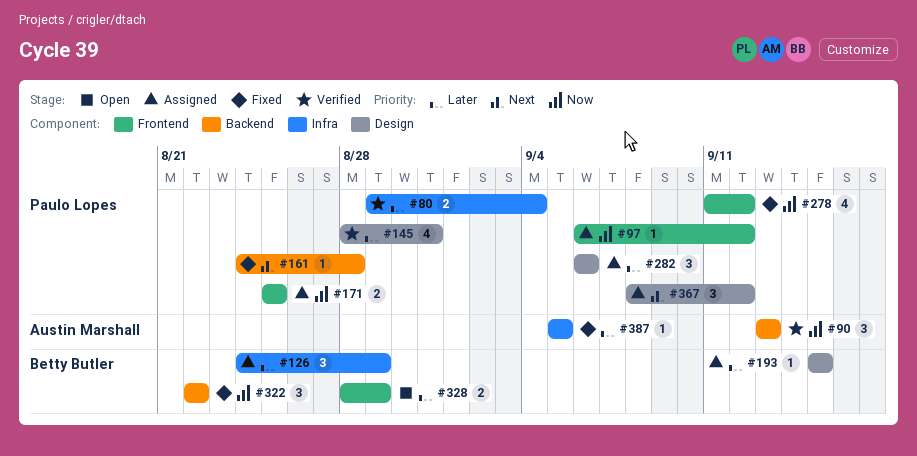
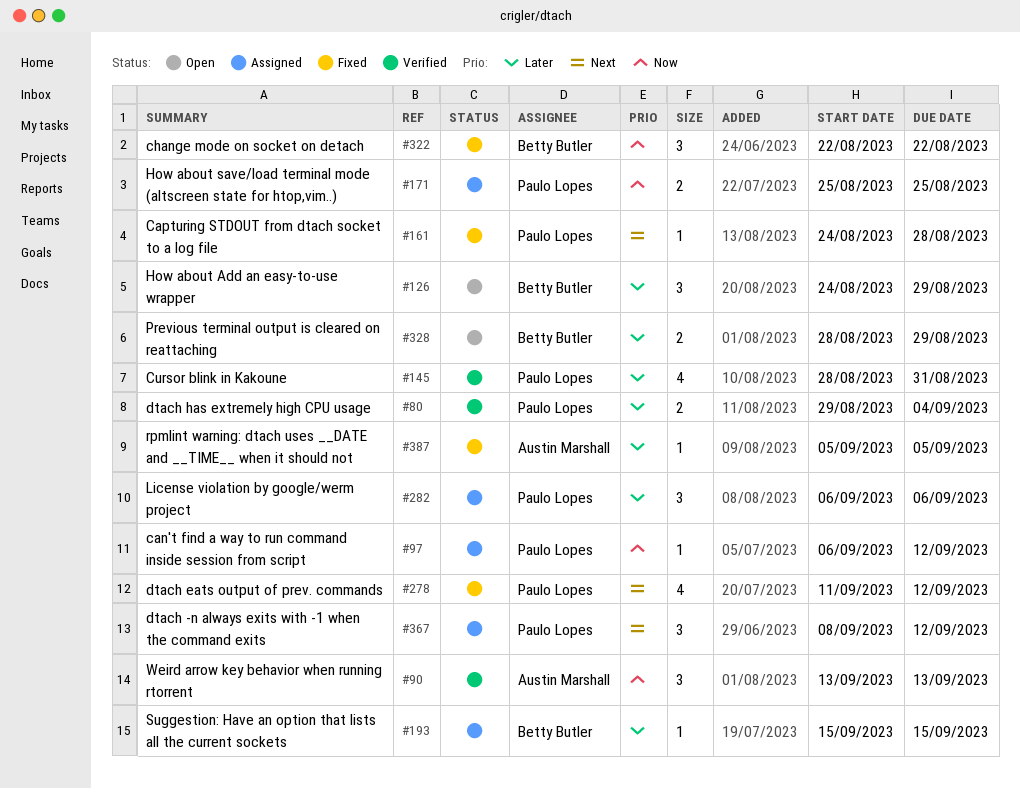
#126, status: Assigned -> Open
#278, priority: Now -> Next

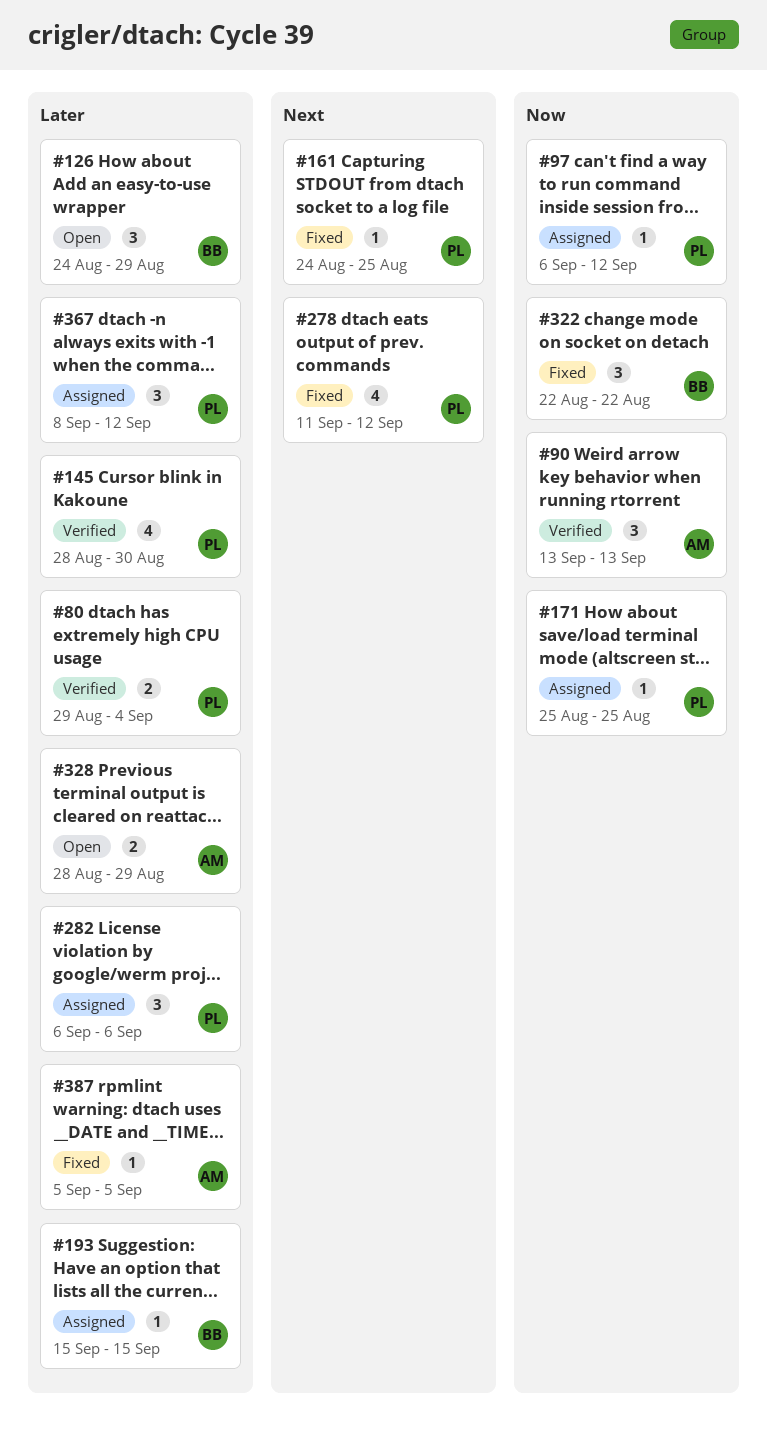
#145, due: Aug 31 -> Aug 30
#161, due: Aug 28 -> Aug 25
#171, estimate: 2 -> 1
#328, owner: Betty Butler -> Austin Marshall
#367, priority: Next -> Later

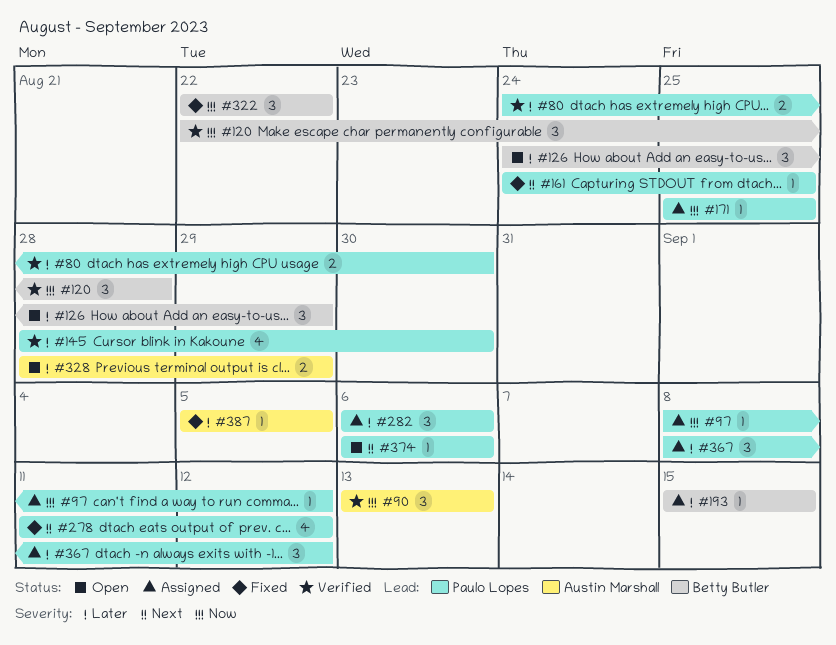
#80, start: Aug 29 -> Aug 24
#80, due: Sep 4 -> Aug 30
#97, start: Sep 6 -> Sep 8
#120: none -> present
#374: none -> present

